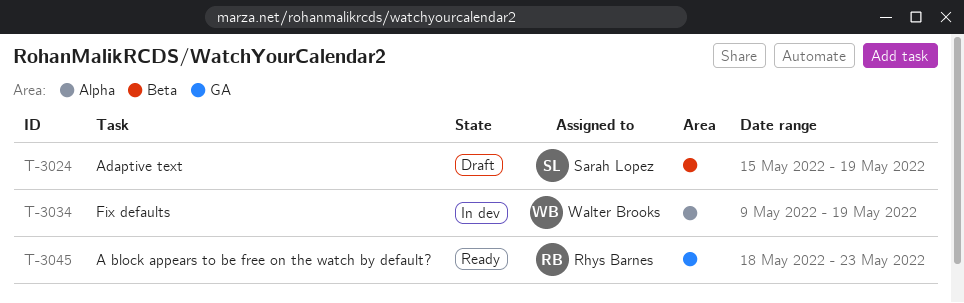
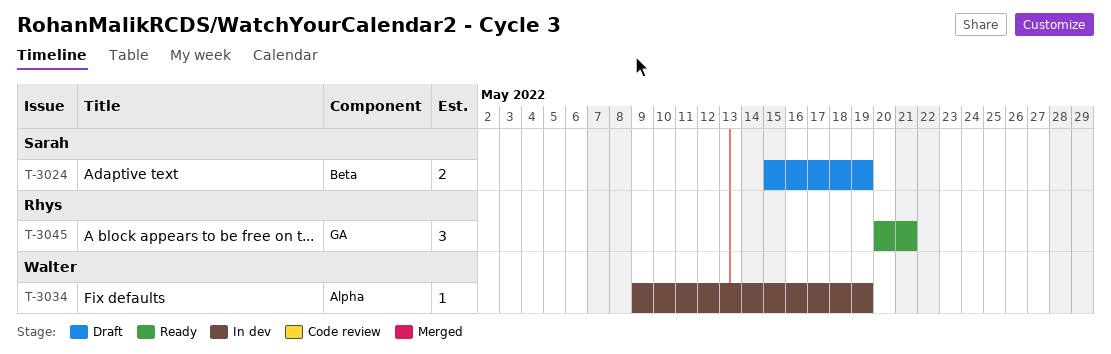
T-3045, start: May 18 -> May 20
T-3045, due: May 23 -> May 21

